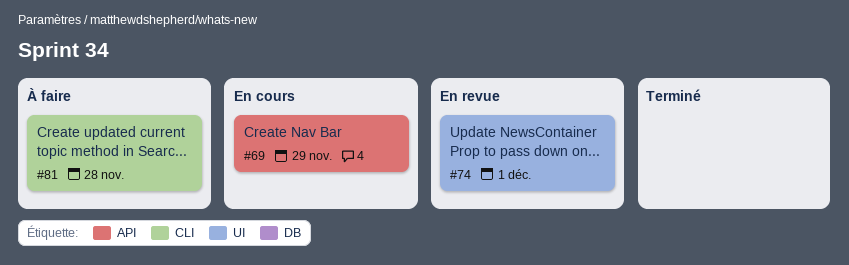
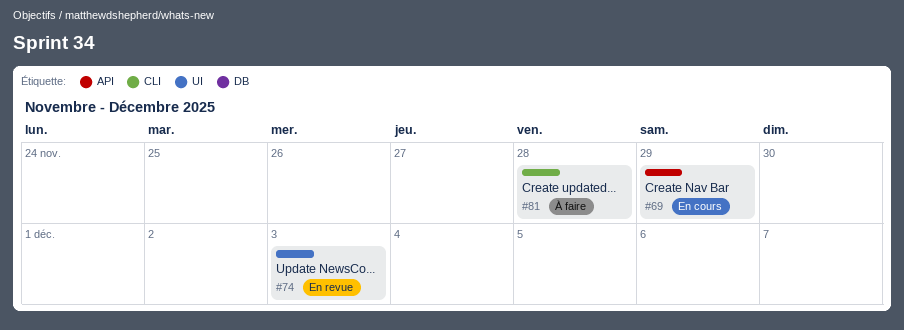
#74, due: Dec 1 -> Dec 3

